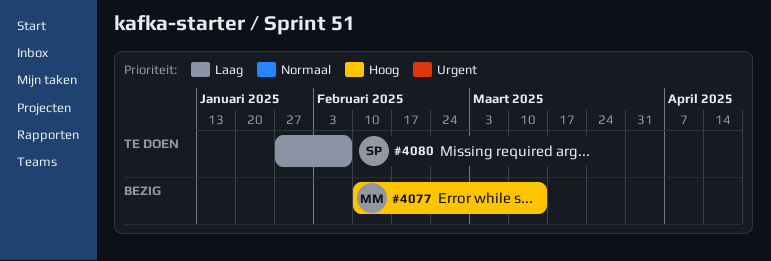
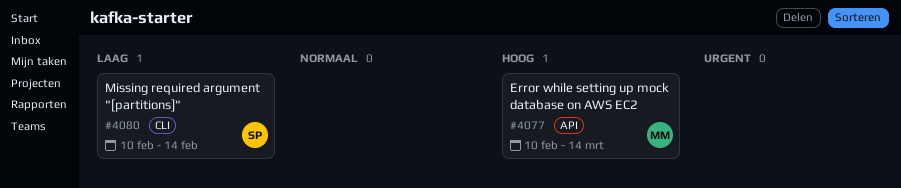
#4080, start: Jan 27 -> Feb 10
#4080, due: Feb 7 -> Feb 14

